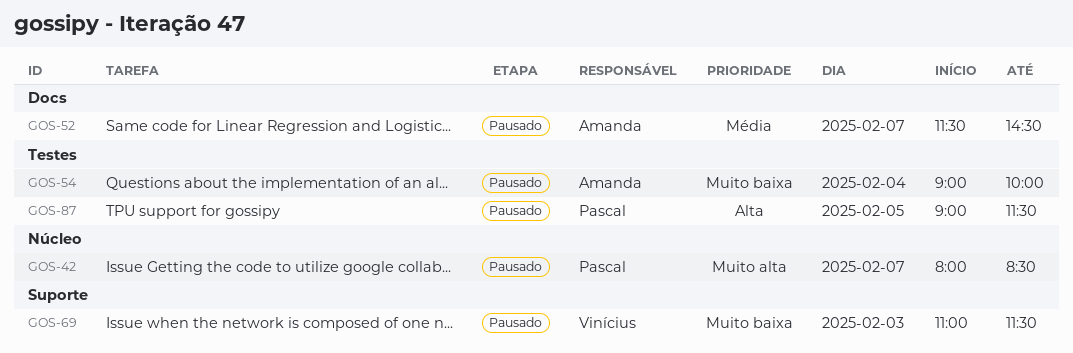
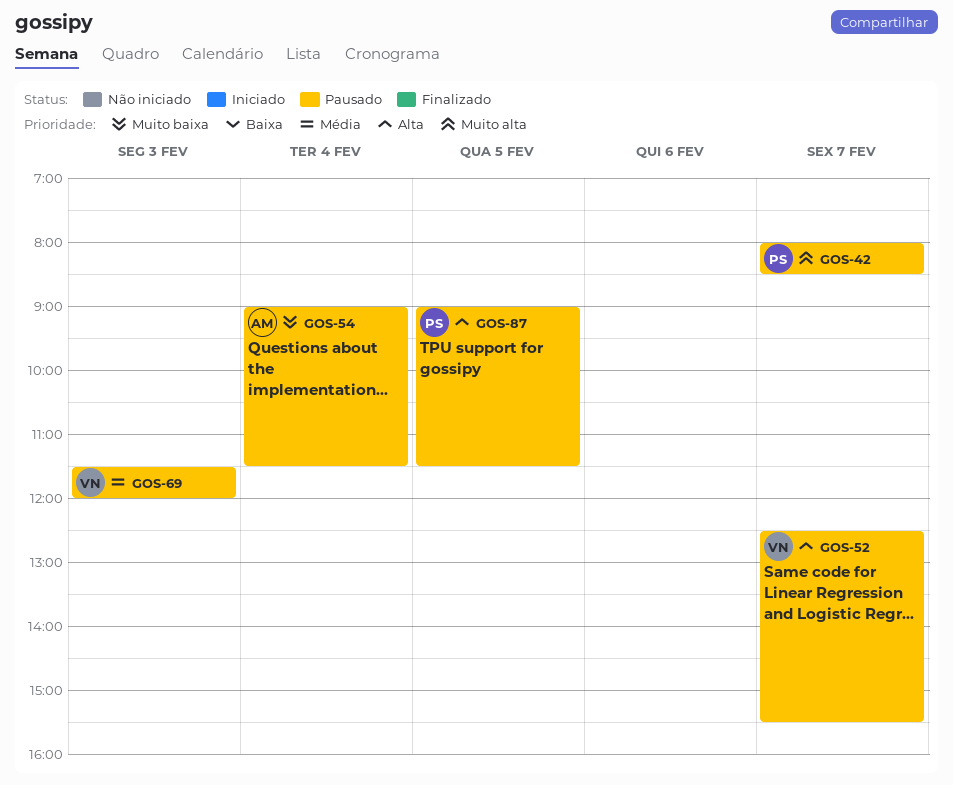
GOS-52, owner: Amanda -> Vinícius
GOS-52, priority: Média -> Alta
GOS-52, begins: 11:30 -> 12:30
GOS-52, ends: 14:30 -> 15:30
GOS-54, ends: 10:00 -> 11:30
GOS-69, priority: Muito baixa -> Média
GOS-69, begins: 11:00 -> 11:30
GOS-69, ends: 11:30 -> 12:00

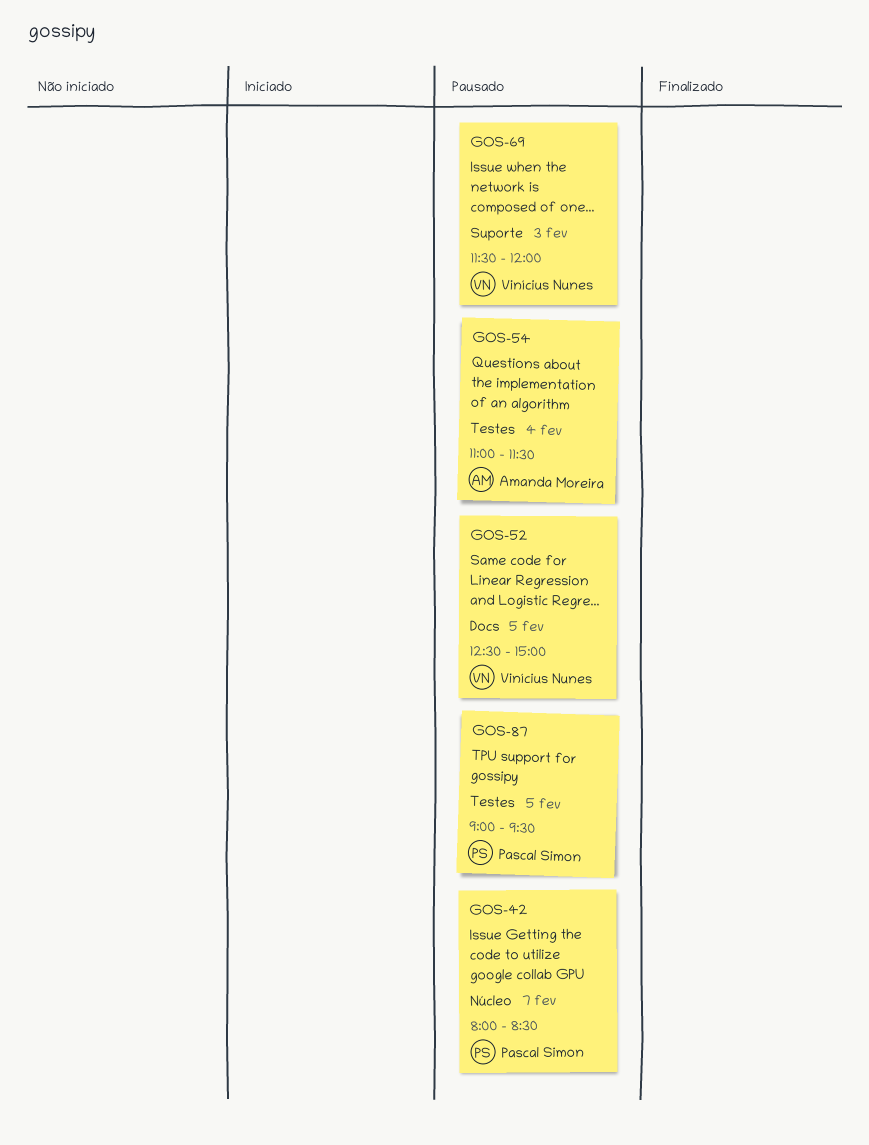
GOS-52, day: Feb 7 -> Feb 5
GOS-52, ends: 15:30 -> 15:00
GOS-54, begins: 09:00 -> 11:00
GOS-87, ends: 11:30 -> 09:30

